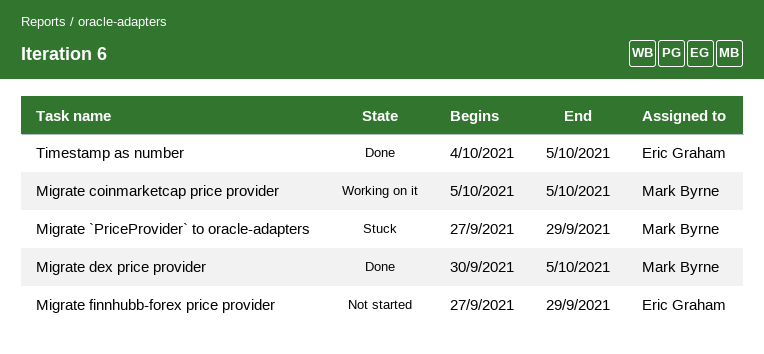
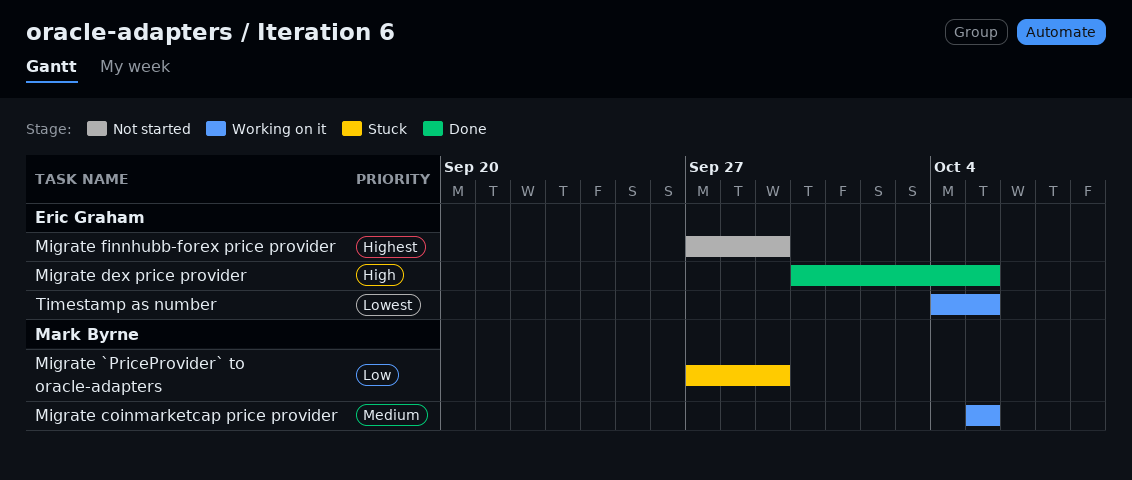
Migrate dex price provider, owner: Mark Byrne -> Eric Graham
Timestamp as number, status: Done -> Working on it

